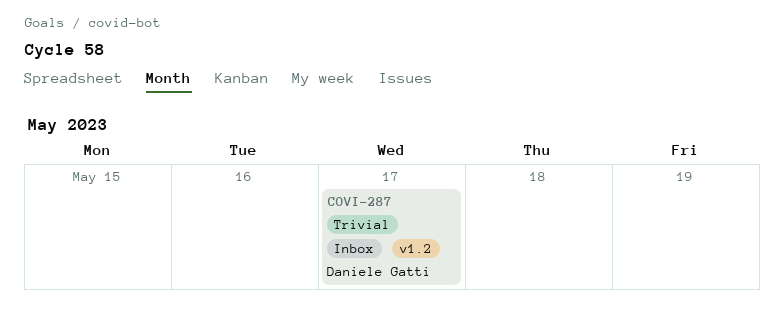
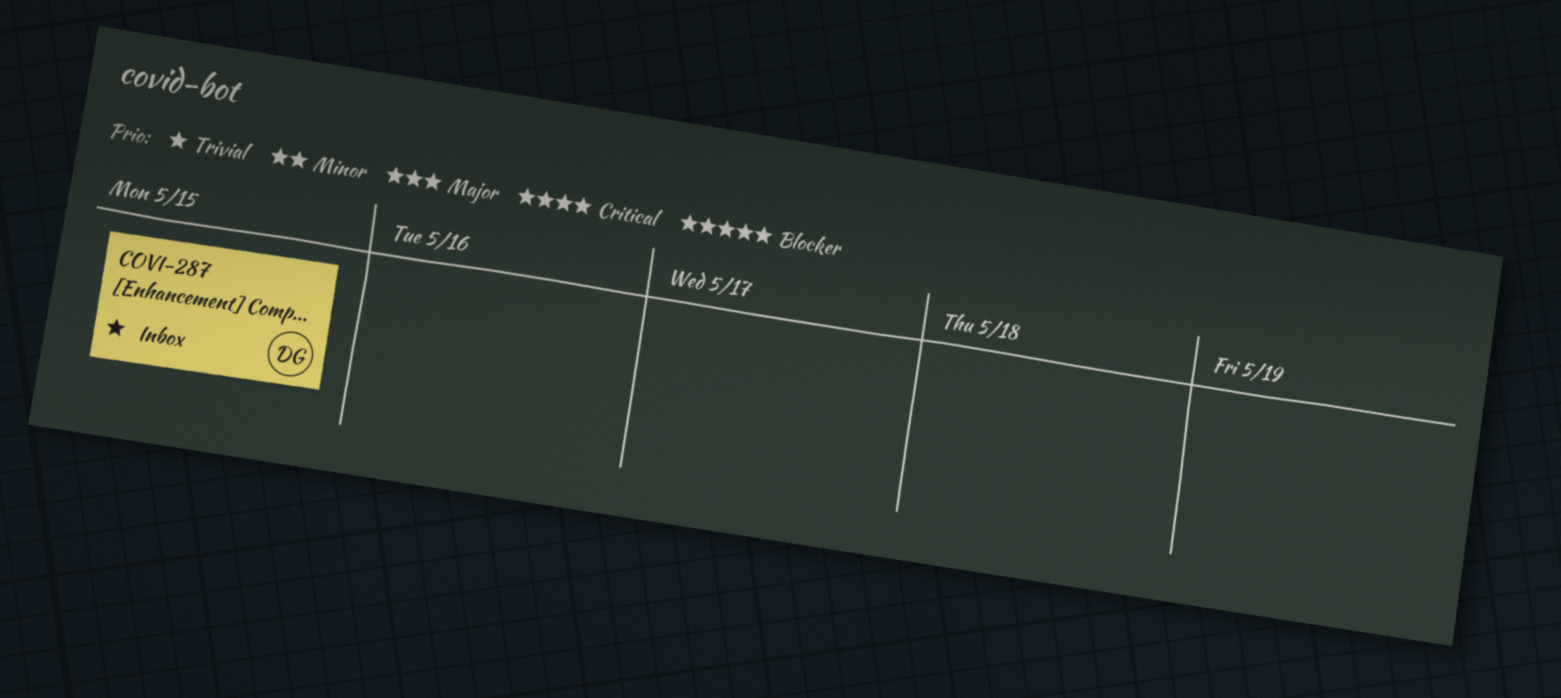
COVI-287, due: May 17 -> May 15

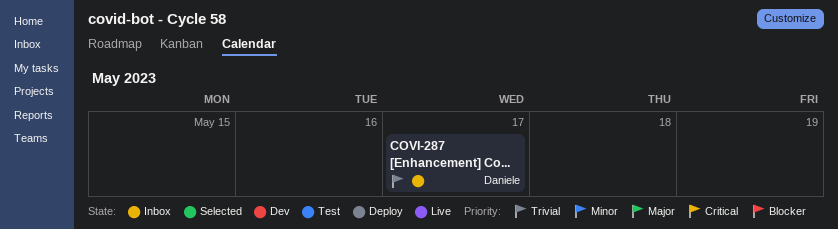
COVI-287, due: May 15 -> May 17

